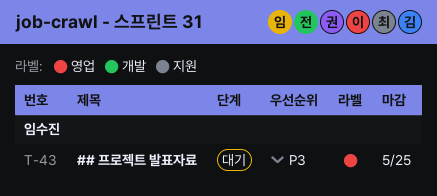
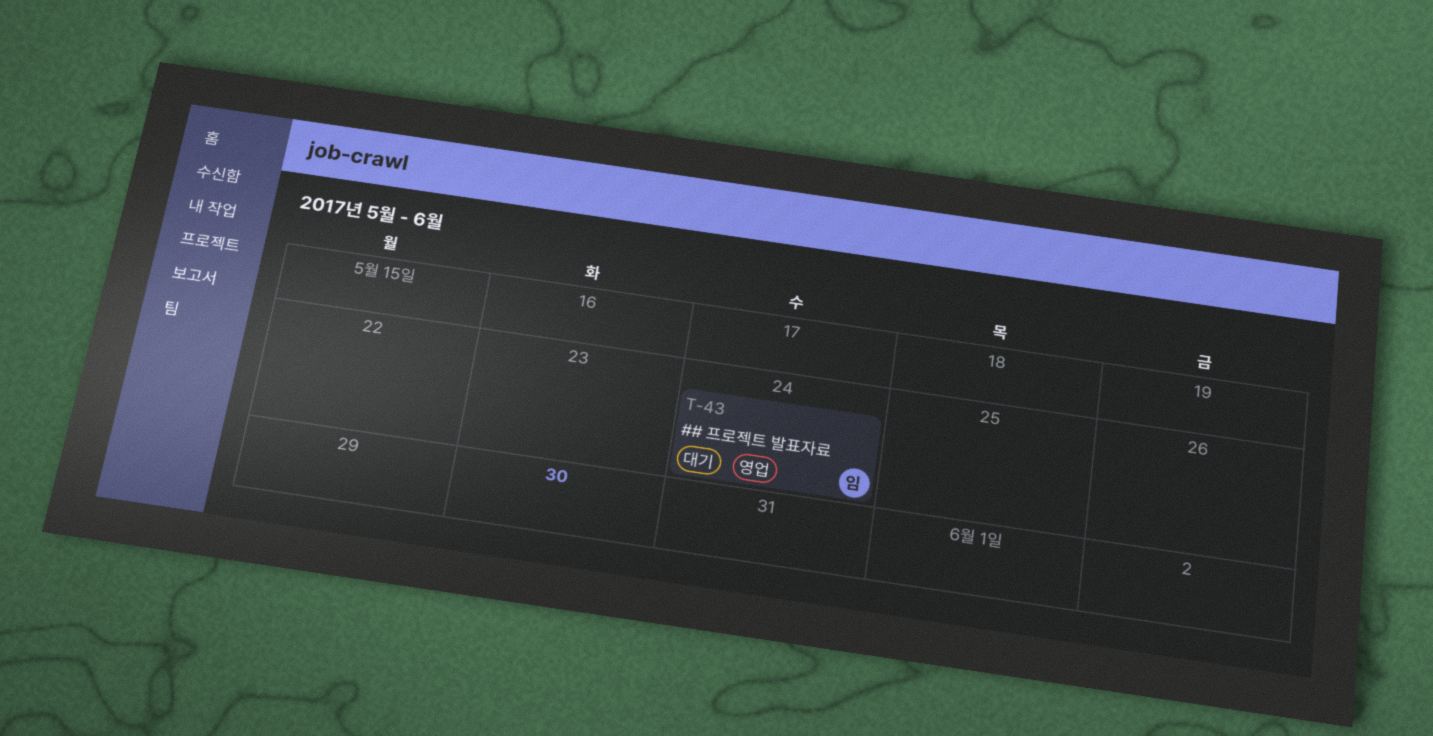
T-43, due: May 25 -> May 24

